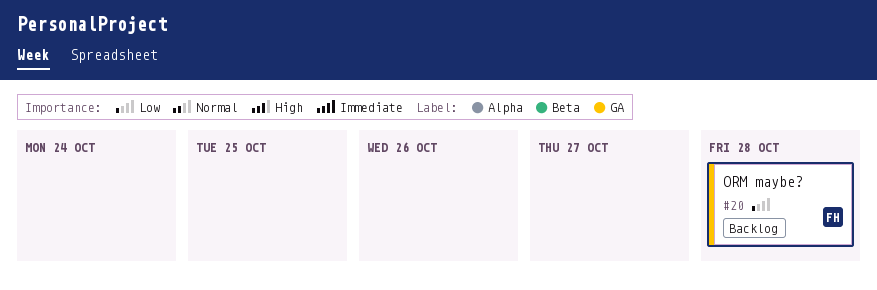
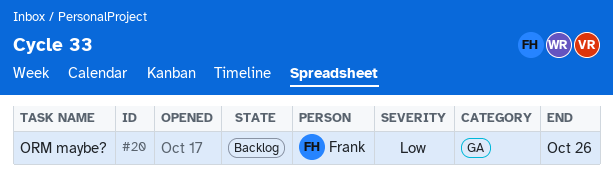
#20, due: Oct 28 -> Oct 26

